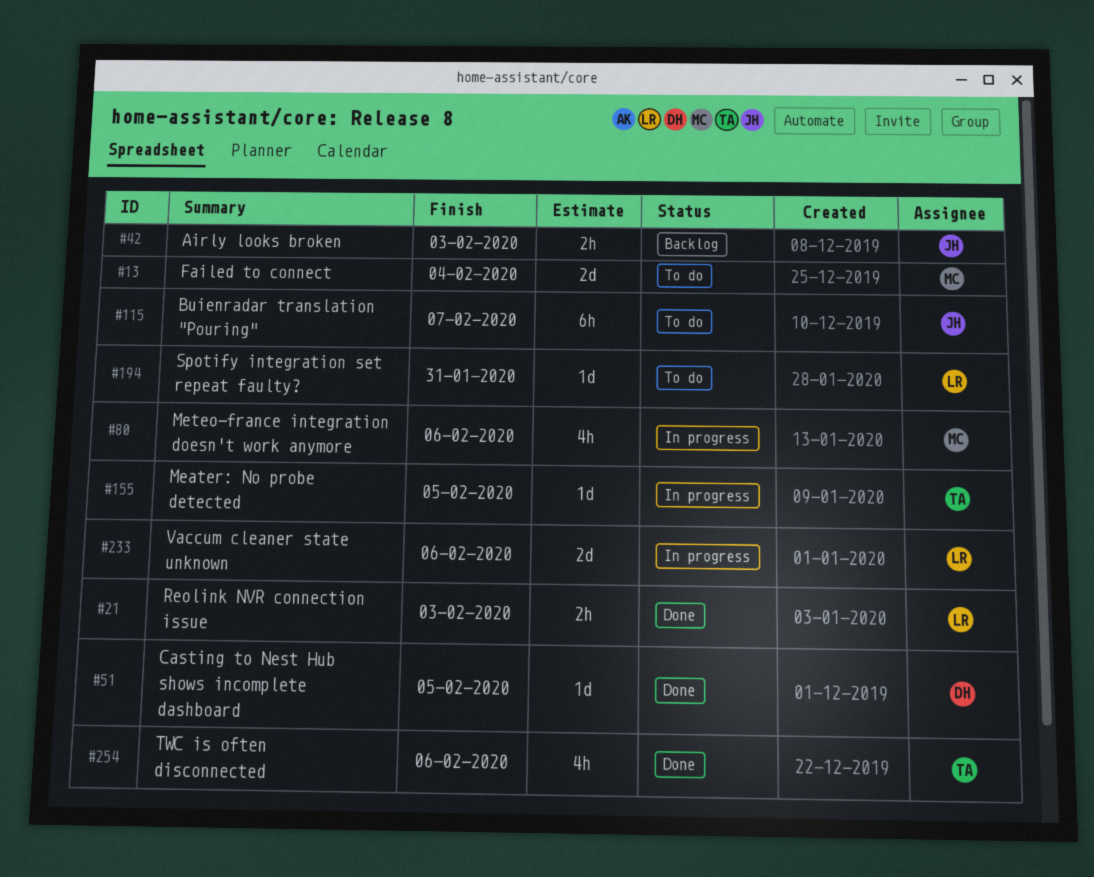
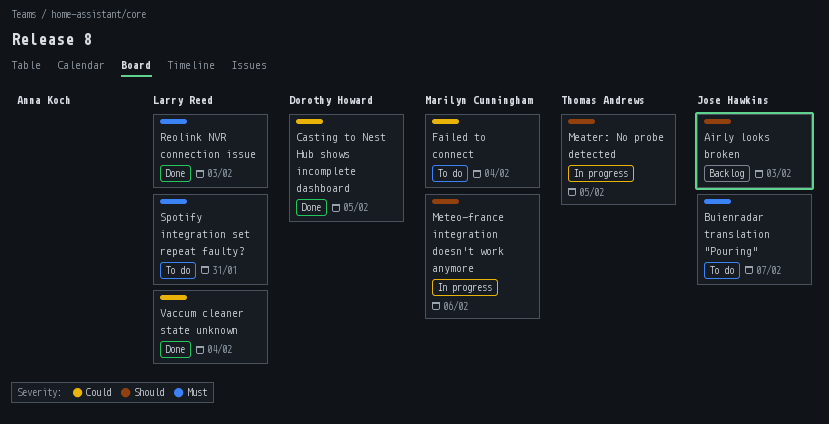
TWC is often disconnected: present -> none
Vaccum cleaner state unknown, status: In progress -> Done
Vaccum cleaner state unknown, due: Feb 6 -> Feb 4

